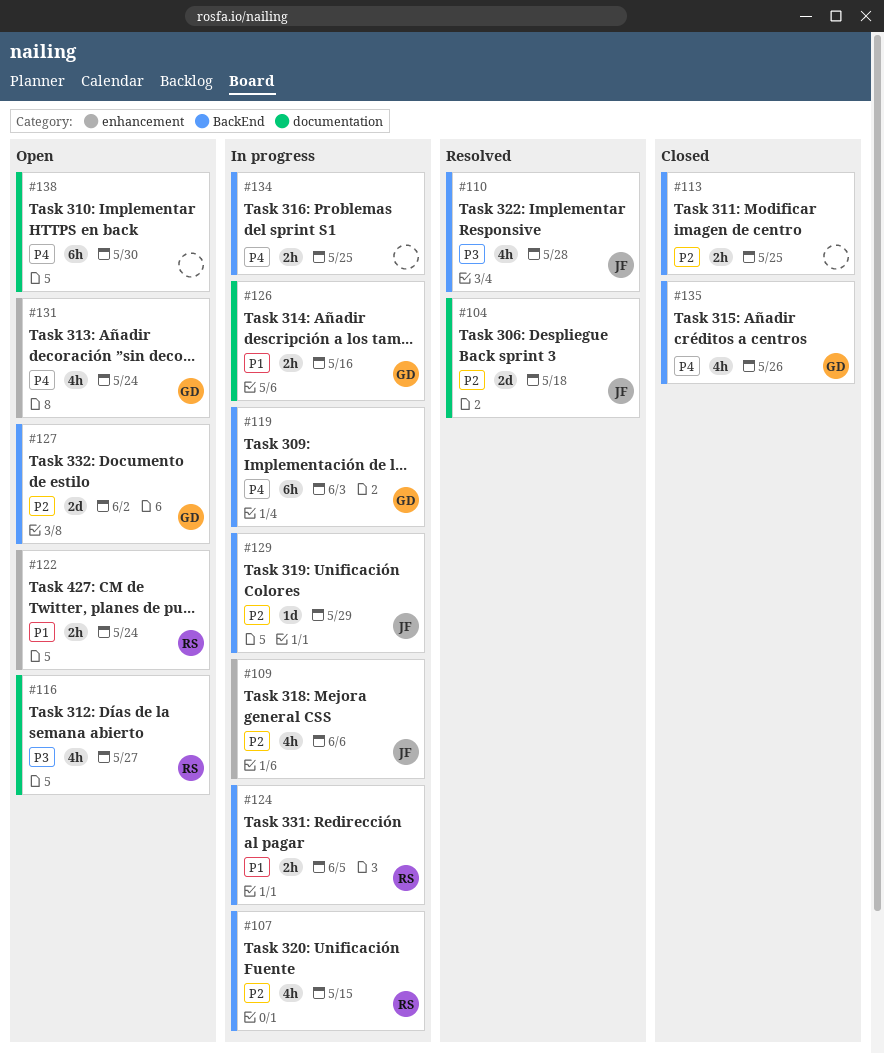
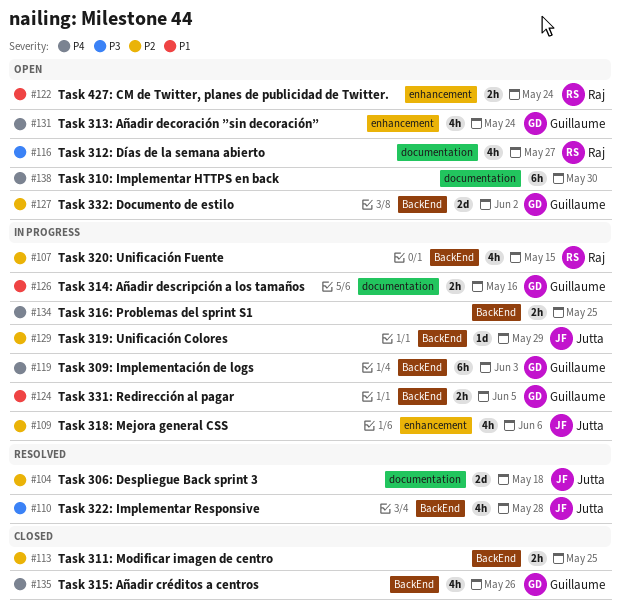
#124, owner: Raj -> Guillaume

